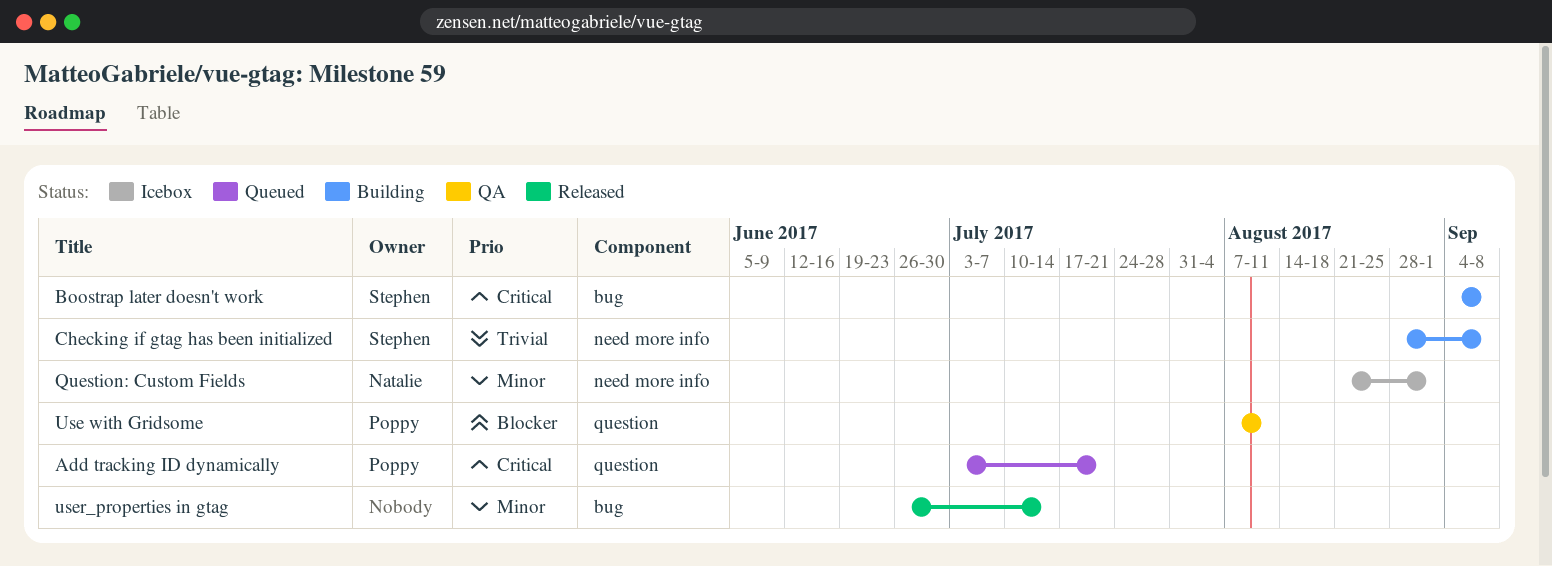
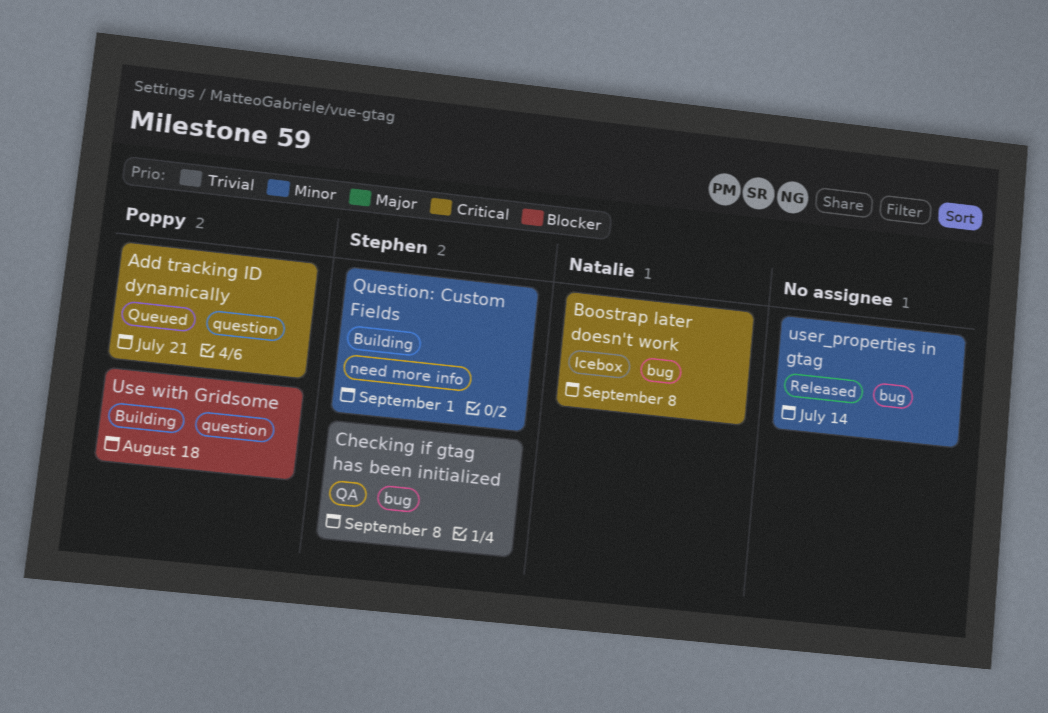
Boostrap later doesn't work, status: Building -> Icebox
Boostrap later doesn't work, owner: Stephen -> Natalie
Checking if gtag has been initialized, status: Building -> QA
Checking if gtag has been initialized, label: need more info -> bug
Question: Custom Fields, status: Icebox -> Building
Question: Custom Fields, owner: Natalie -> Stephen
Use with Gridsome, status: QA -> Building
Use with Gridsome, due: Aug 11 -> Aug 18

